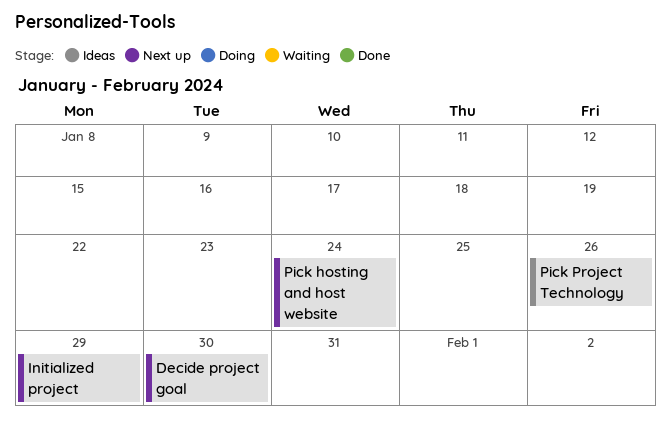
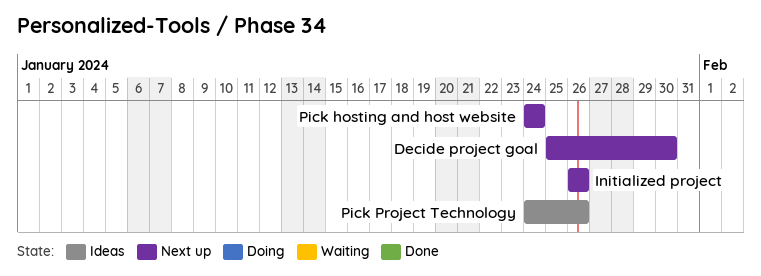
Initialized project, due: Jan 29 -> Jan 26

